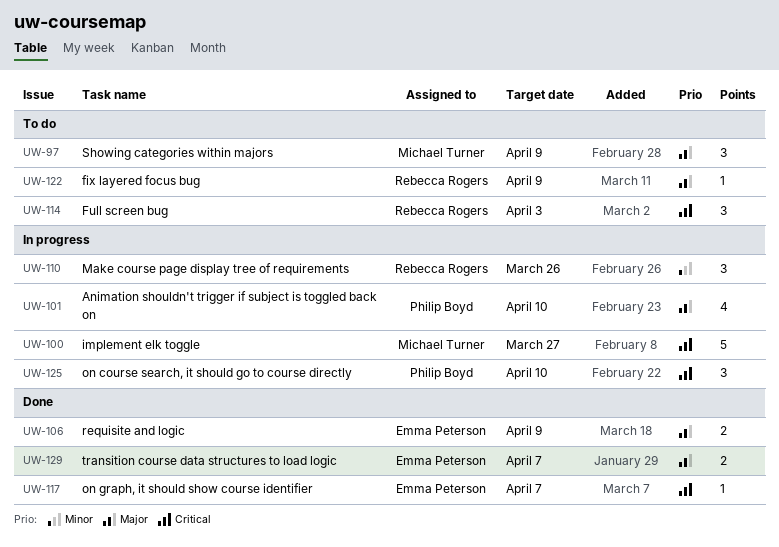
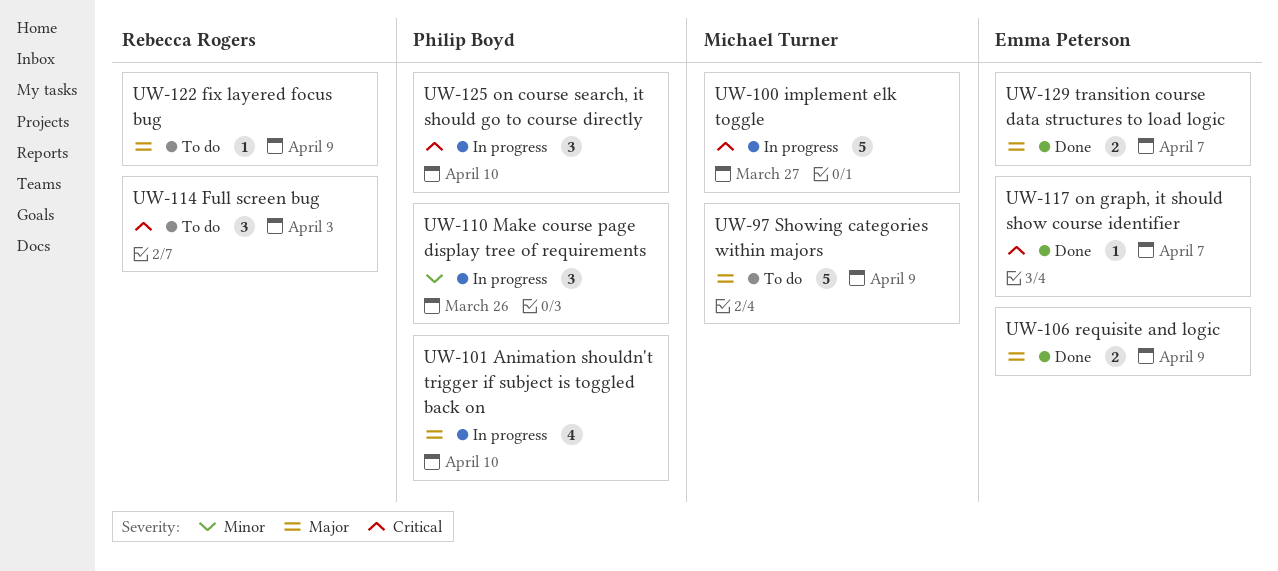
UW-97, estimate: 3 -> 5
UW-110, owner: Rebecca Rogers -> Philip Boyd

